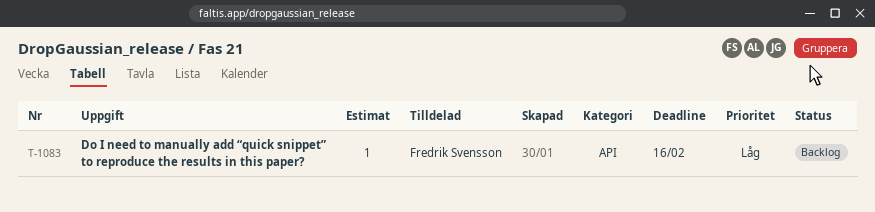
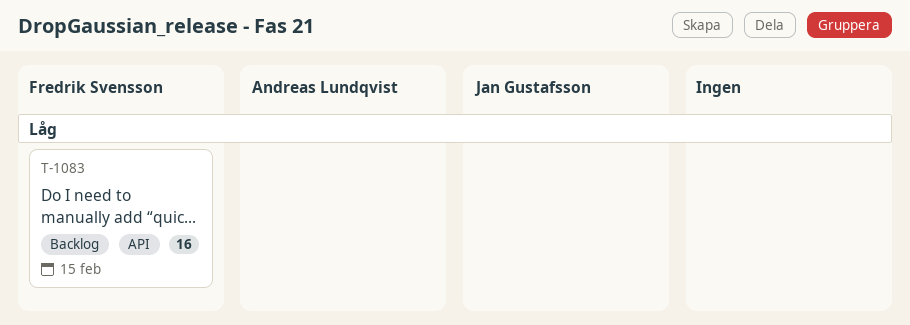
T-1083, estimate: 1 -> 16
T-1083, due: Feb 16 -> Feb 15

